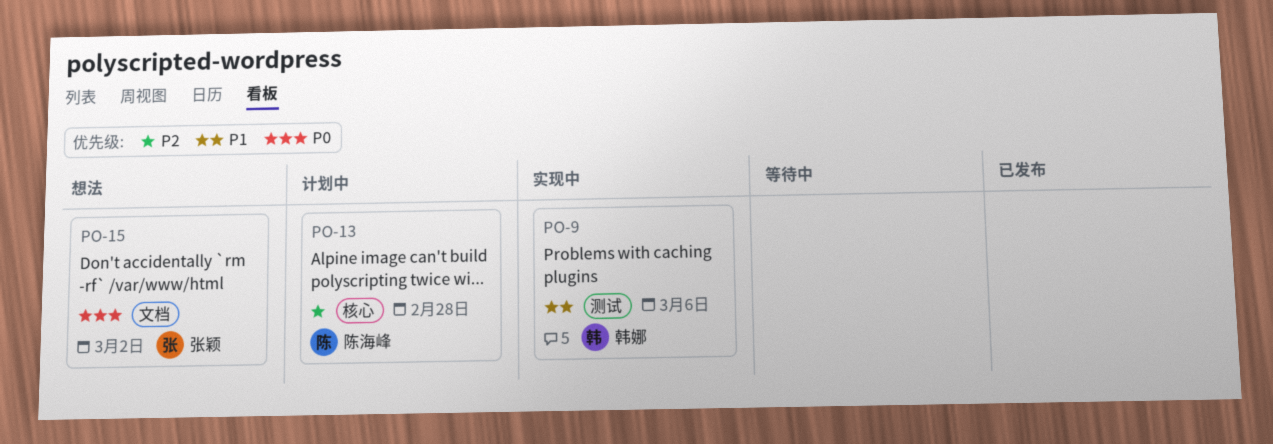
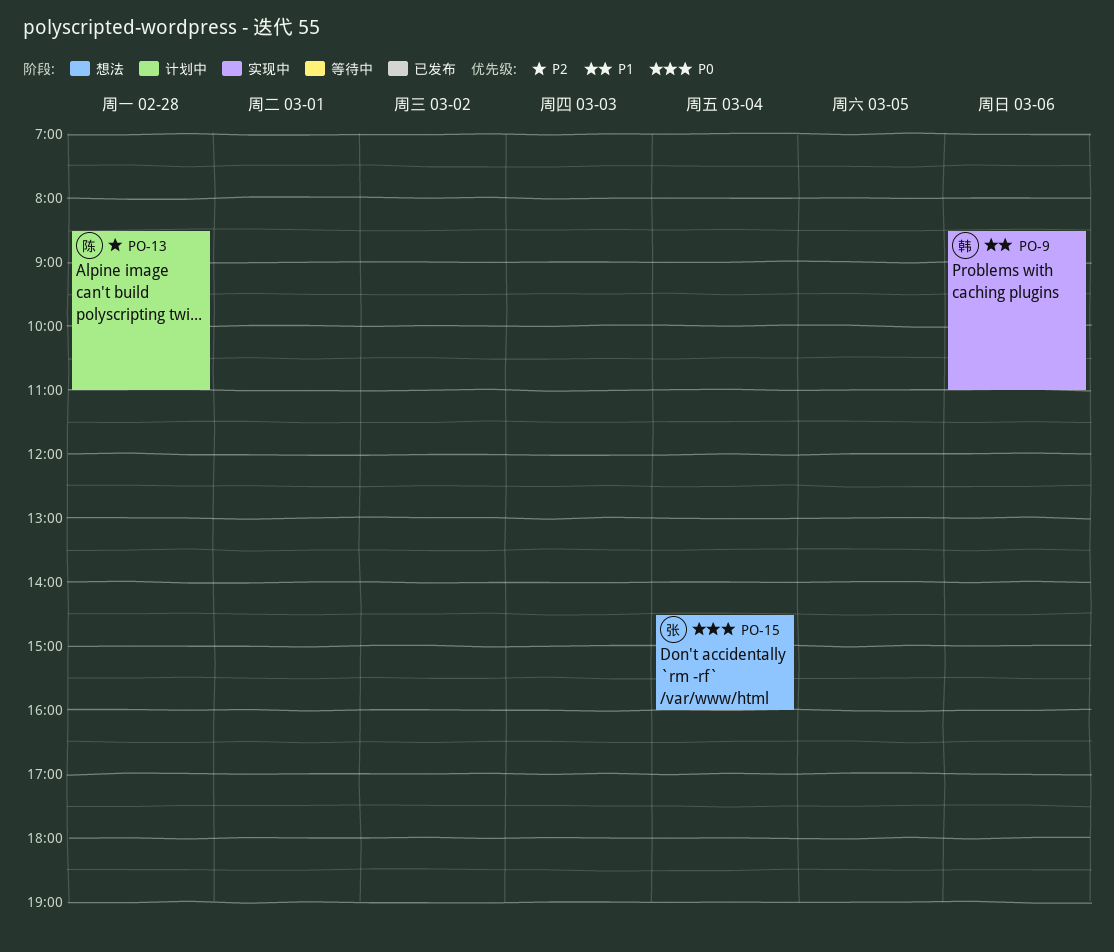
PO-15, day: Mar 2 -> Mar 4

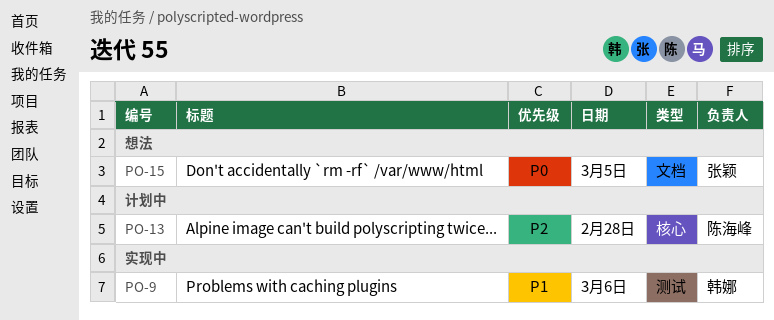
PO-15, day: Mar 4 -> Mar 5

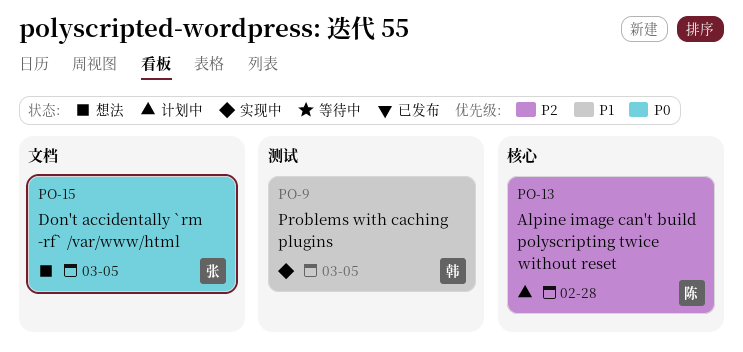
PO-9, day: Mar 6 -> Mar 5

